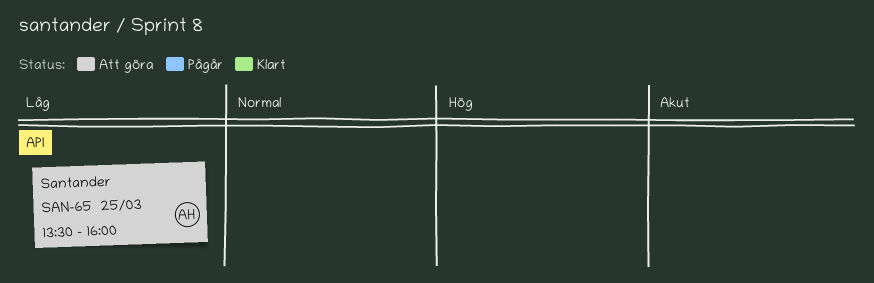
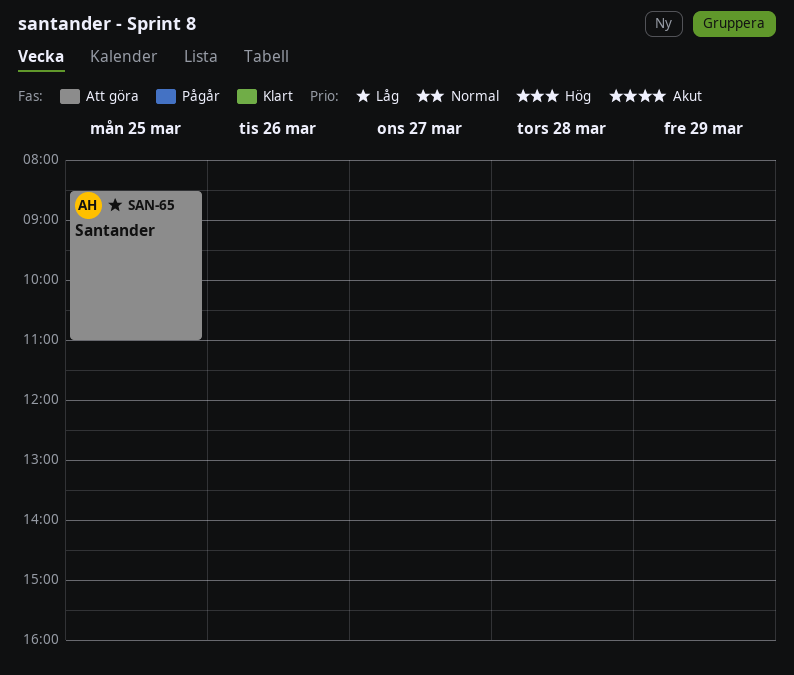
SAN-65, begins: 13:30 -> 08:30
SAN-65, ends: 16:00 -> 11:00

